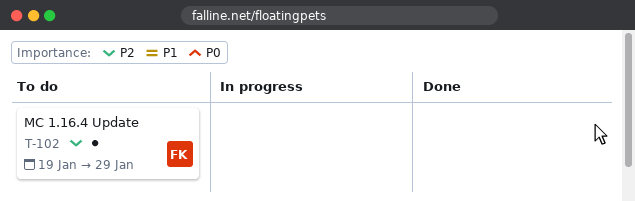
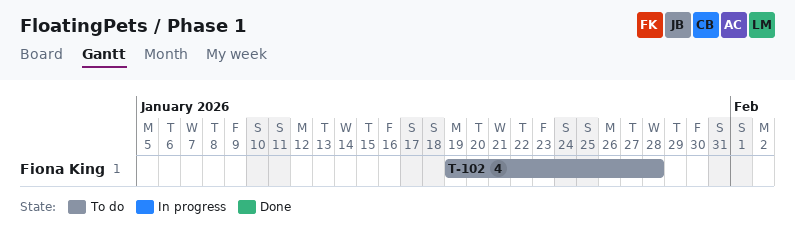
T-102, estimate: 1 -> 4
T-102, due: Jan 29 -> Jan 28

